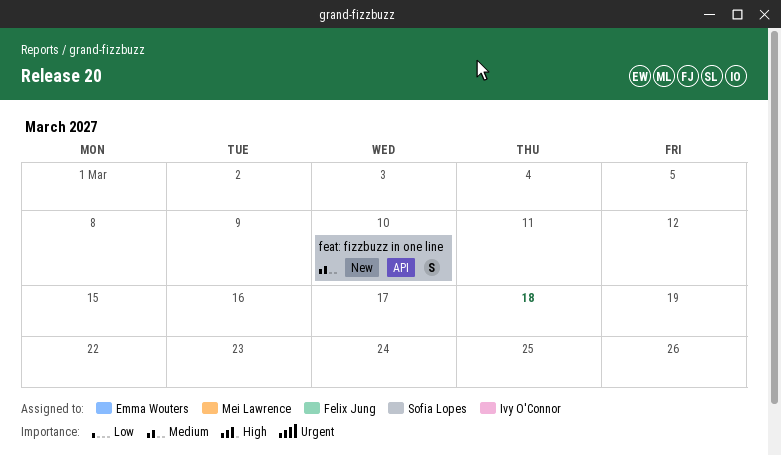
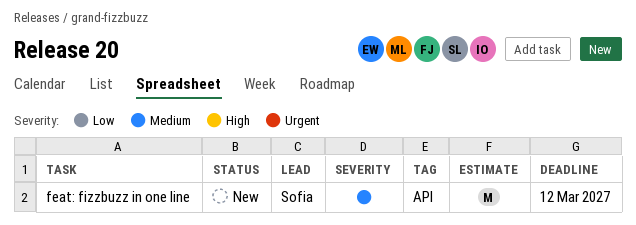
feat: fizzbuzz in one line, estimate: S -> M
feat: fizzbuzz in one line, due: Mar 10 -> Mar 12

